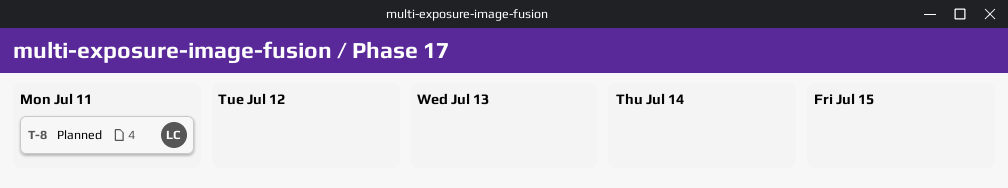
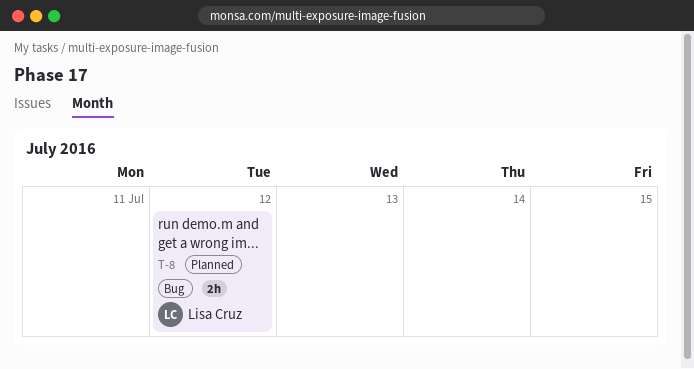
T-8, due: Jul 11 -> Jul 12

